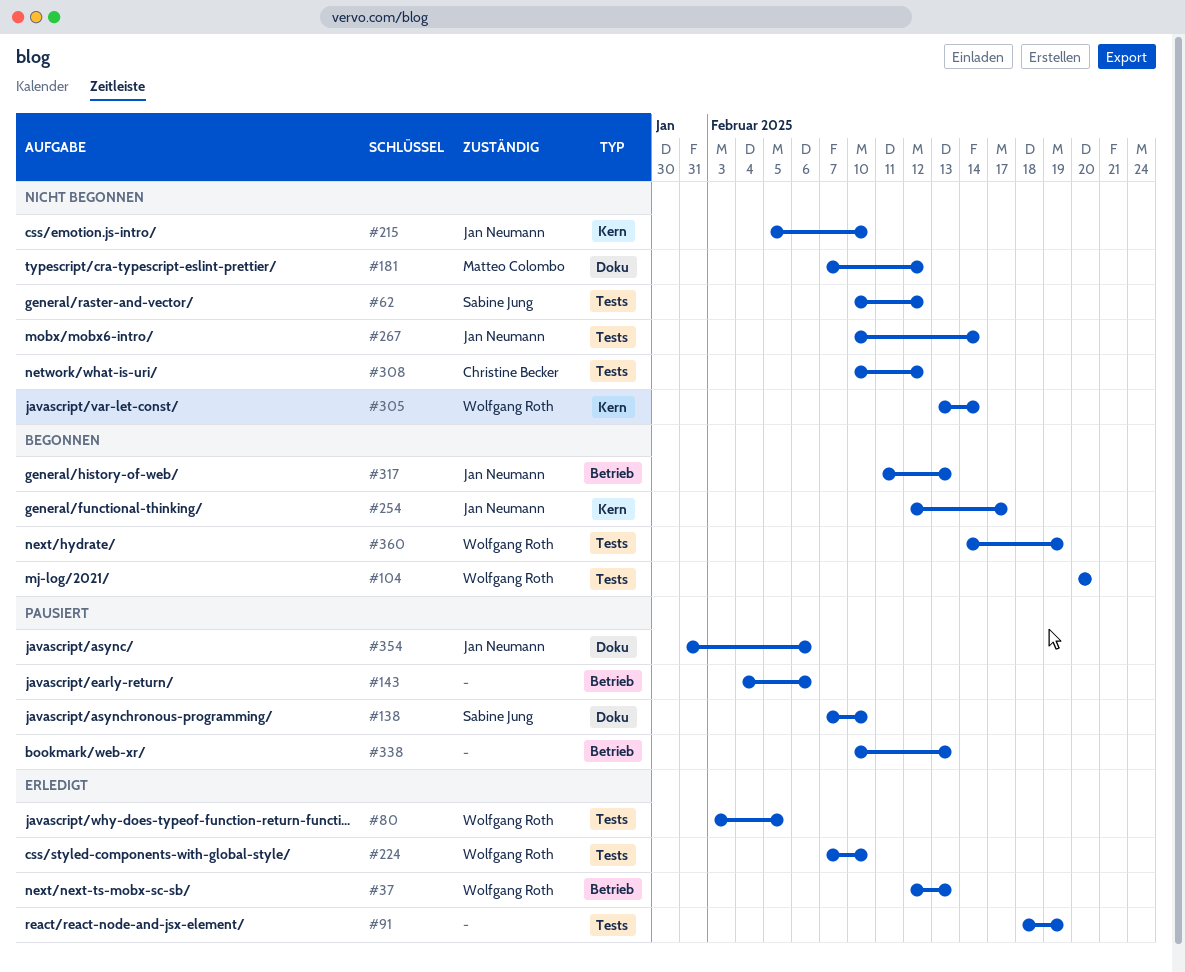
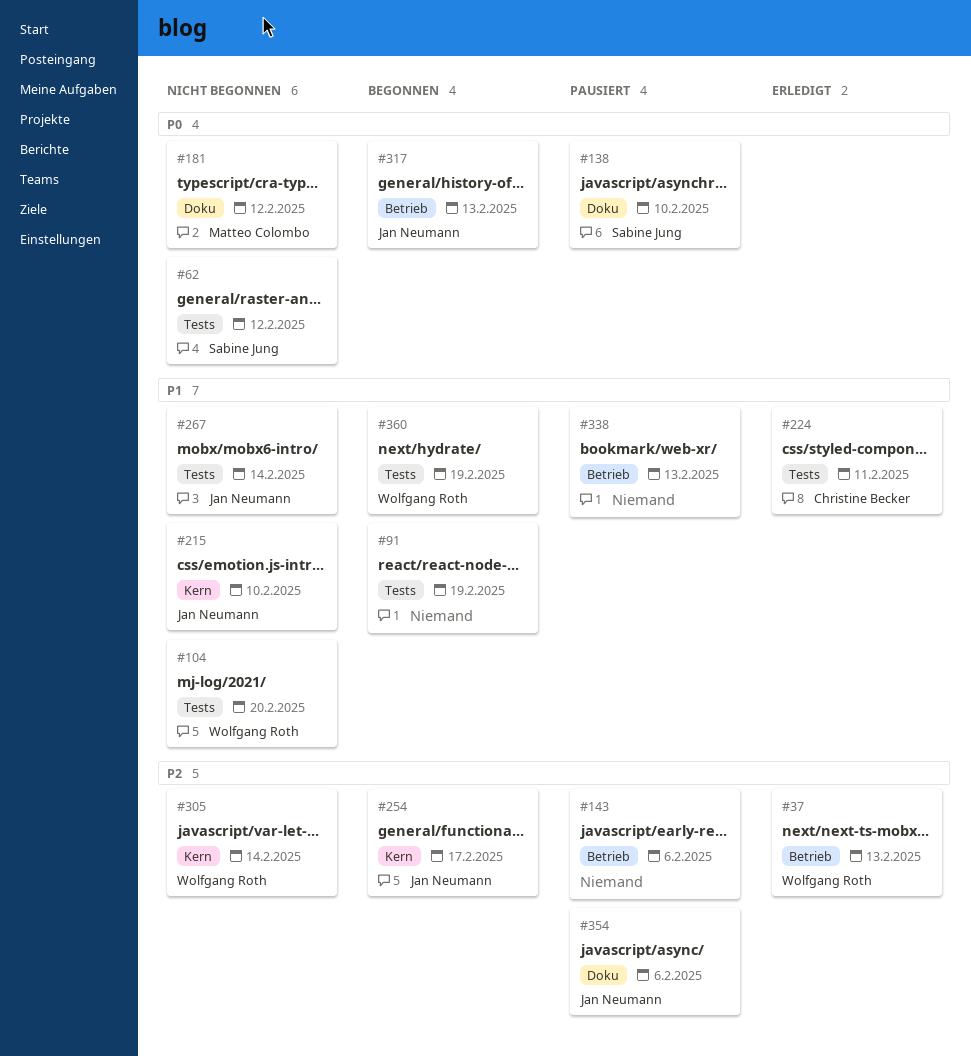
#80: present -> none
#91, status: Erledigt -> Begonnen
#104, status: Begonnen -> Nicht begonnen
#224, owner: Wolfgang Roth -> Christine Becker
#224, due: Feb 10 -> Feb 11
#308: present -> none

